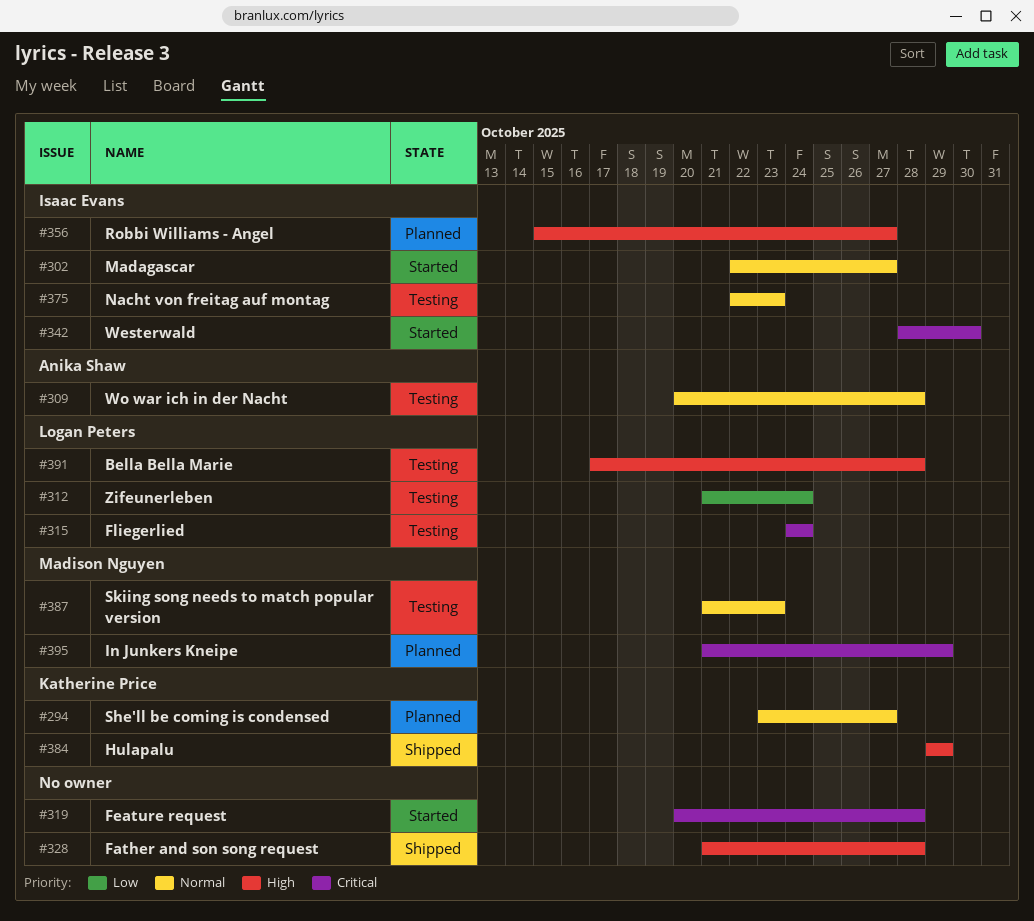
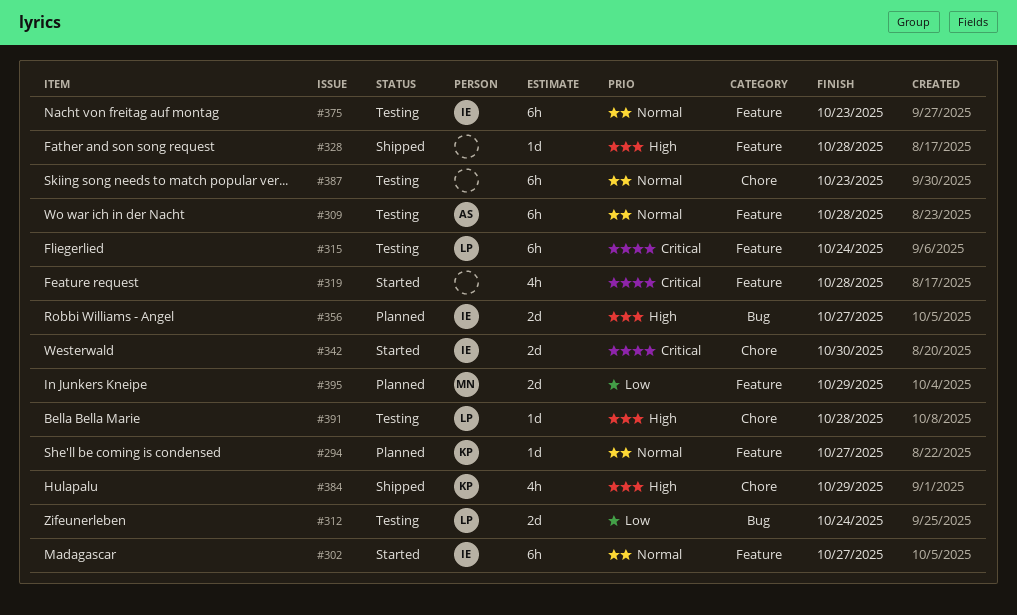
#387, owner: Madison Nguyen -> none
#395, priority: Critical -> Low

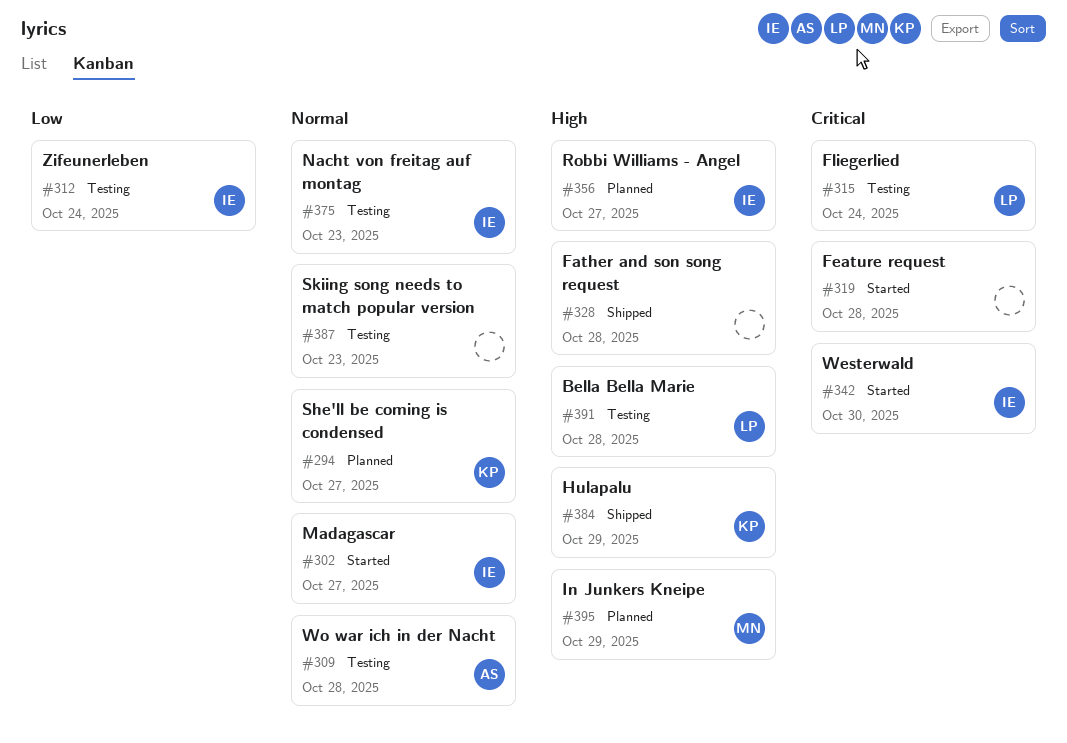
#312, owner: LP -> IE
#395, priority: Low -> High

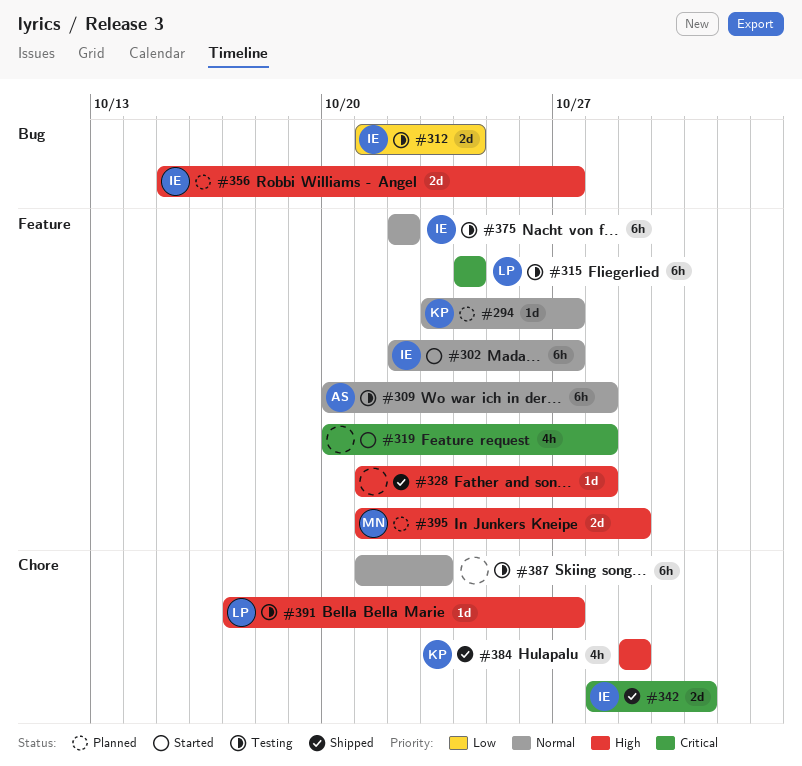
#342, status: Started -> Shipped
#342, due: Oct 30 -> Oct 31
#375, due: Oct 23 -> Oct 22
#391, due: Oct 28 -> Oct 27

